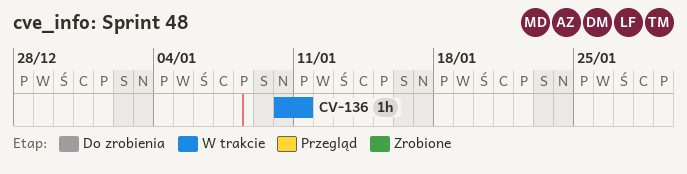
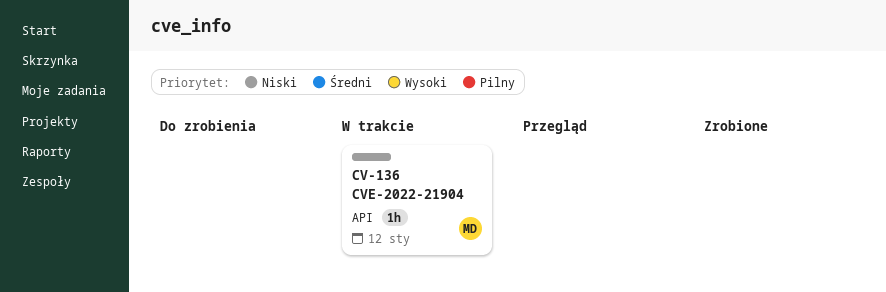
CV-136, due: Jan 11 -> Jan 12

